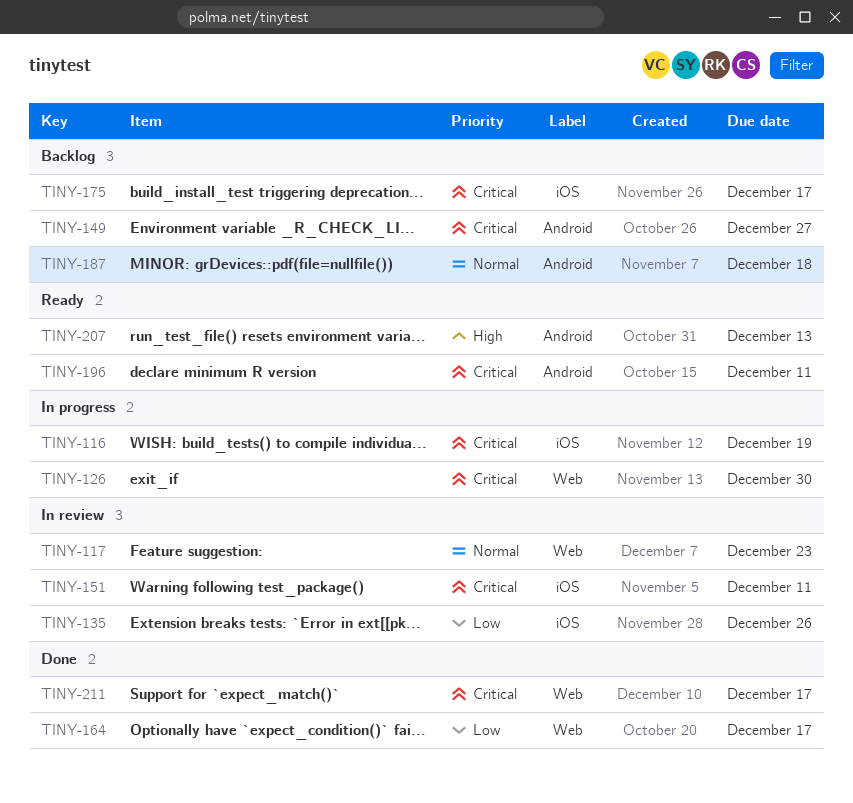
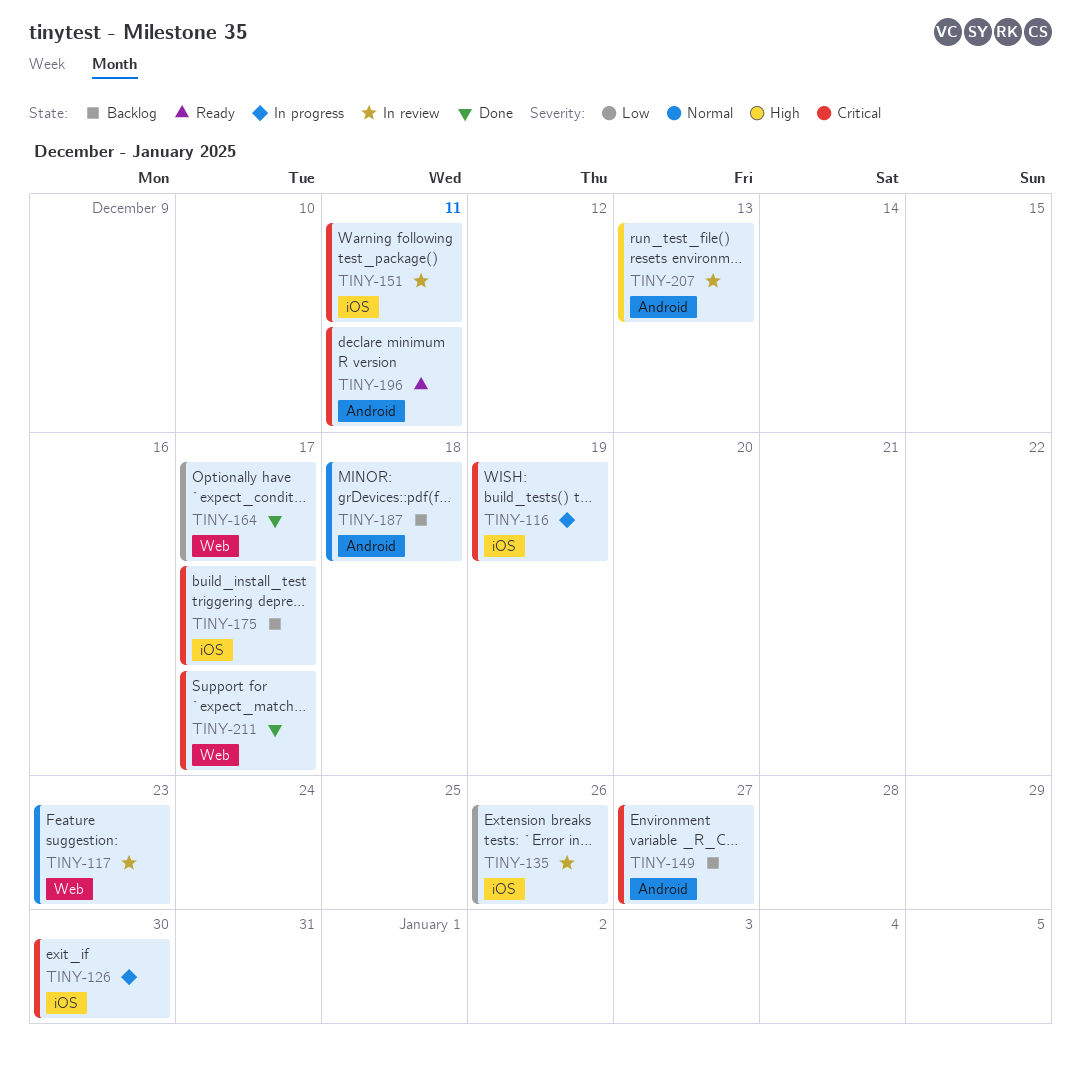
TINY-126, label: Web -> iOS
TINY-207, status: Ready -> In review

